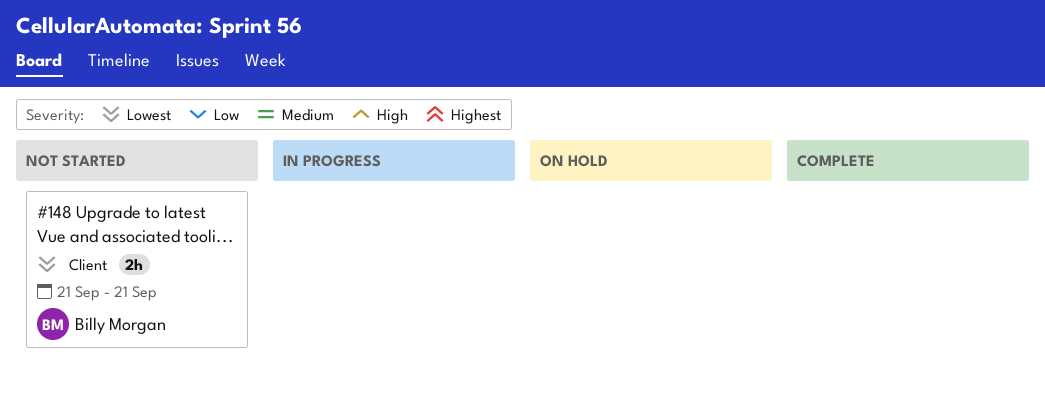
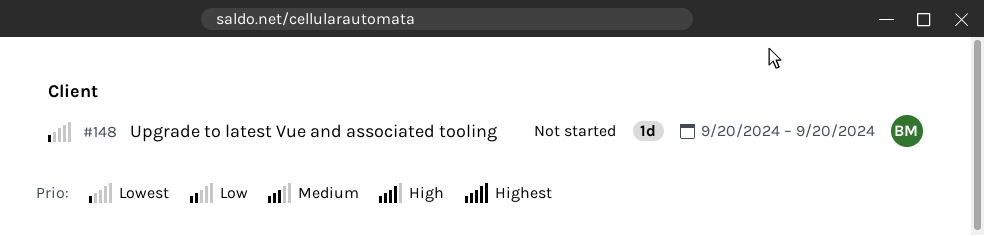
#148, estimate: 2h -> 1d
#148, start: Sep 21 -> Sep 20
#148, due: Sep 21 -> Sep 20

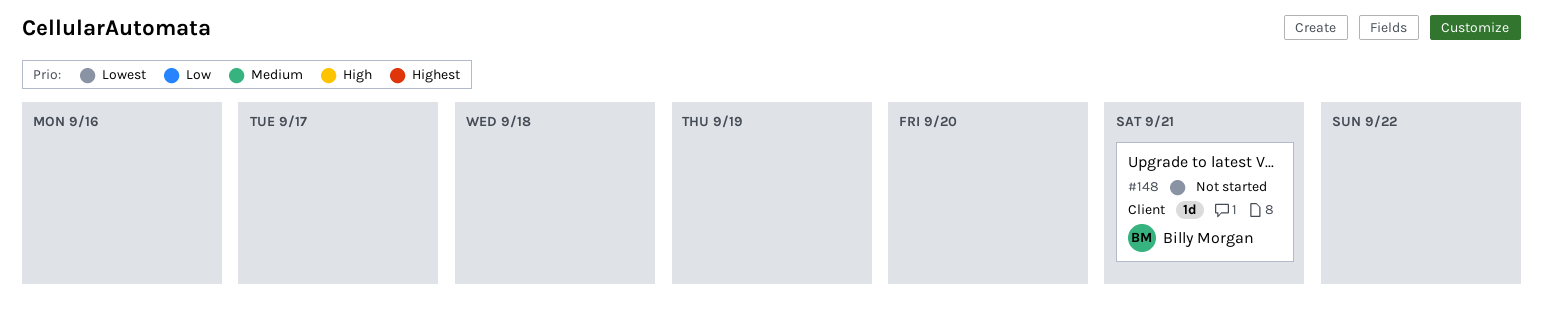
#148, due: Sep 20 -> Sep 21

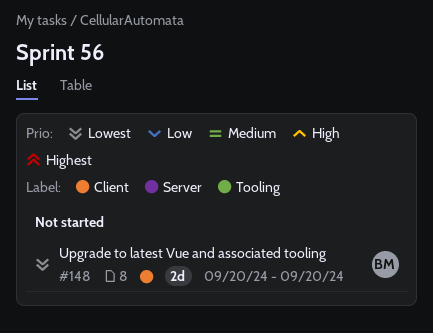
#148, estimate: 1d -> 2d
#148, due: Sep 21 -> Sep 20

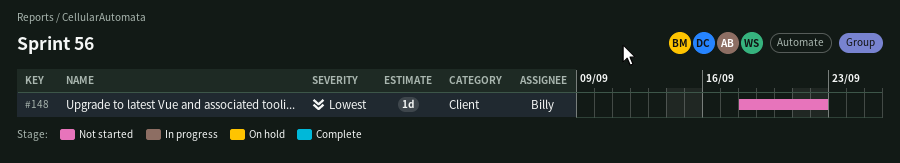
#148, estimate: 2d -> 1d
#148, start: Sep 20 -> Sep 18
#148, due: Sep 20 -> Sep 22

